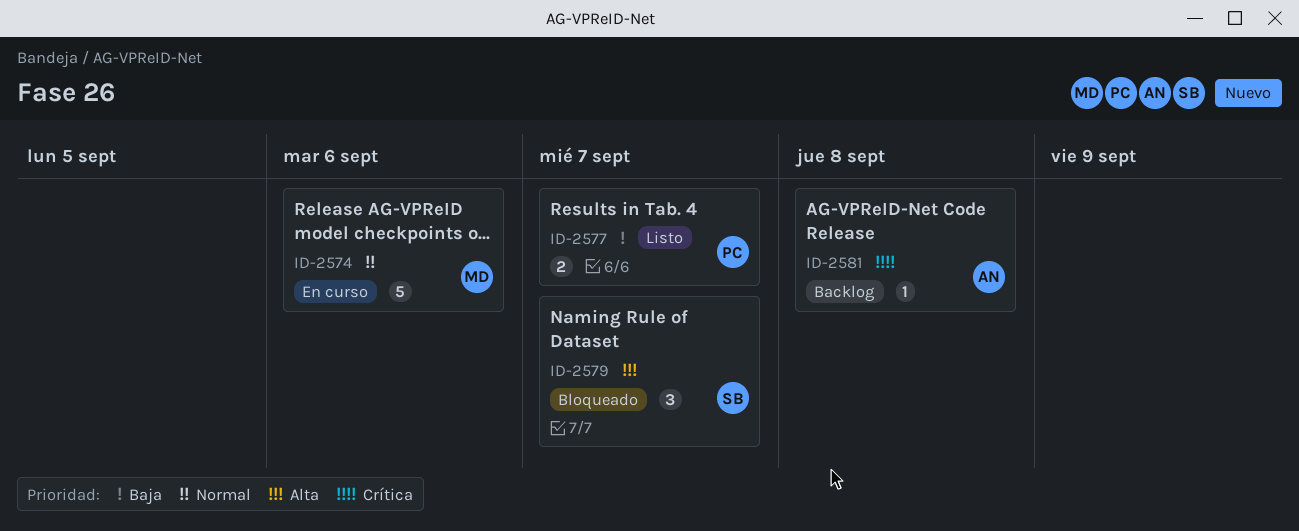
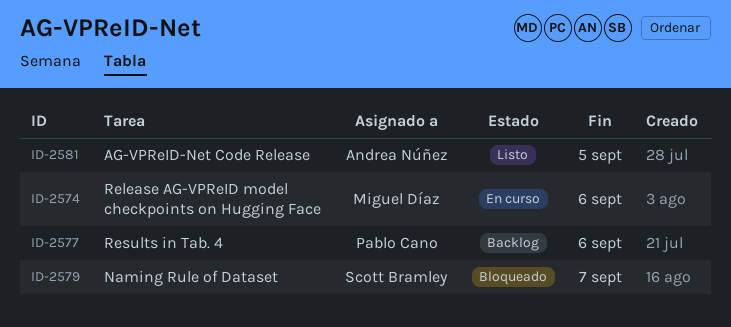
ID-2577, status: Listo -> Backlog
ID-2577, due: Sep 7 -> Sep 6
ID-2581, status: Backlog -> Listo
ID-2581, due: Sep 8 -> Sep 5

